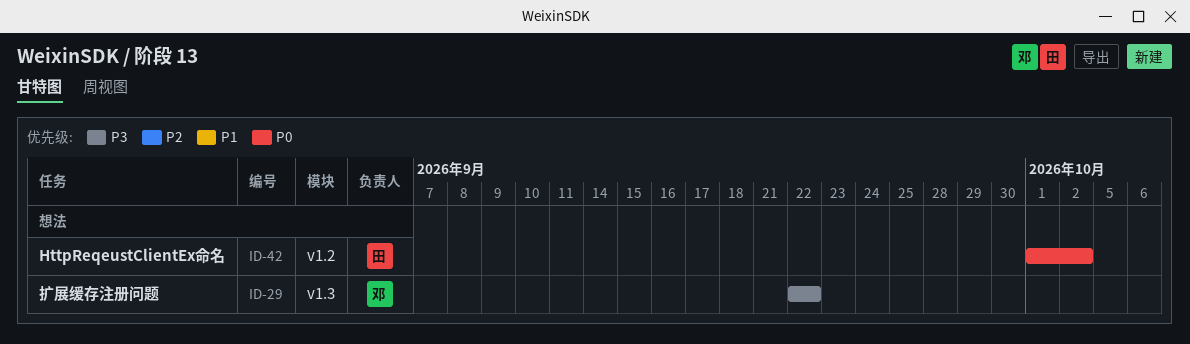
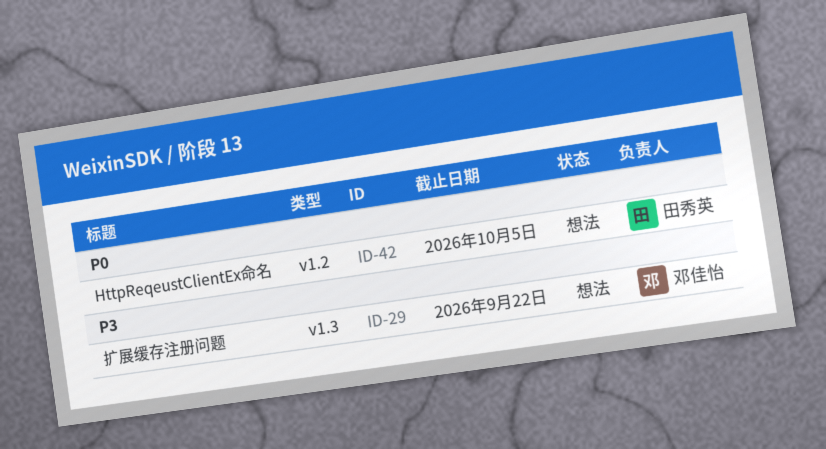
ID-42, due: Oct 2 -> Oct 5

